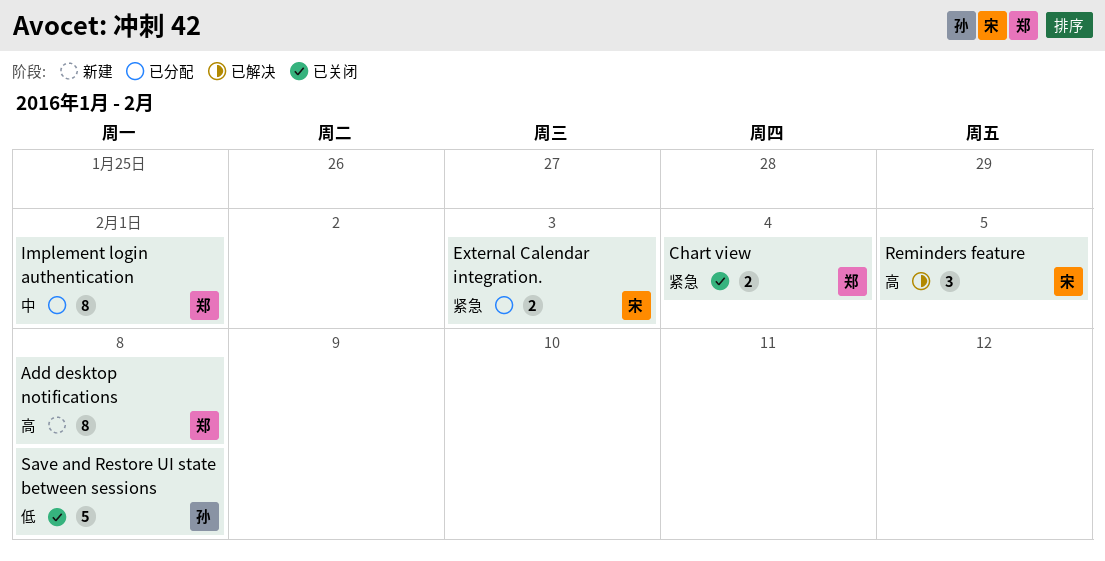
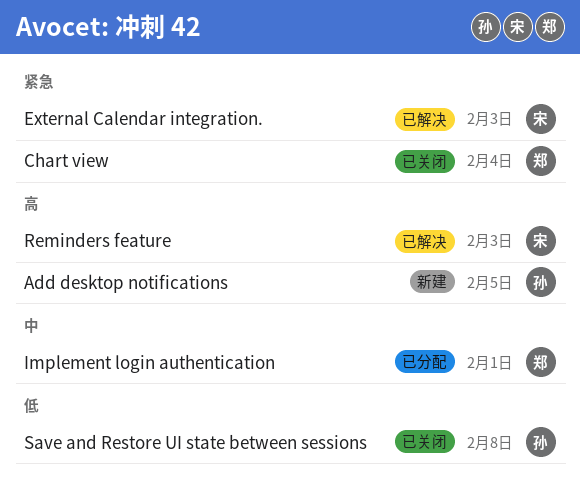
Add desktop notifications, owner: 郑 -> 孙
Add desktop notifications, due: Feb 8 -> Feb 5
External Calendar integration., status: 已分配 -> 已解决
Reminders feature, due: Feb 5 -> Feb 3

